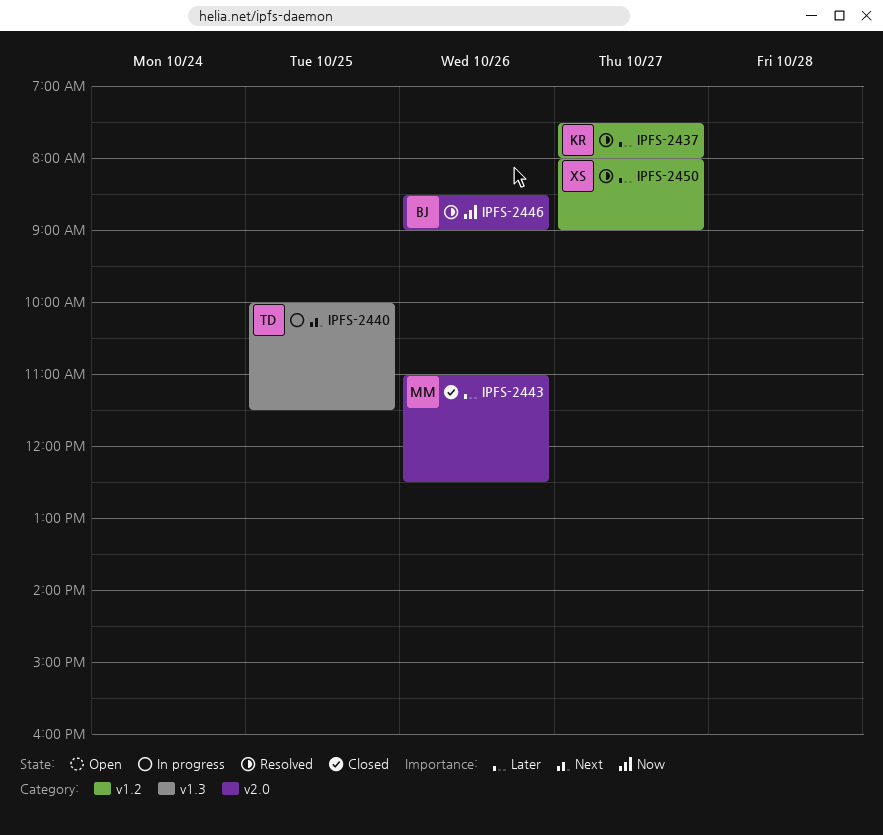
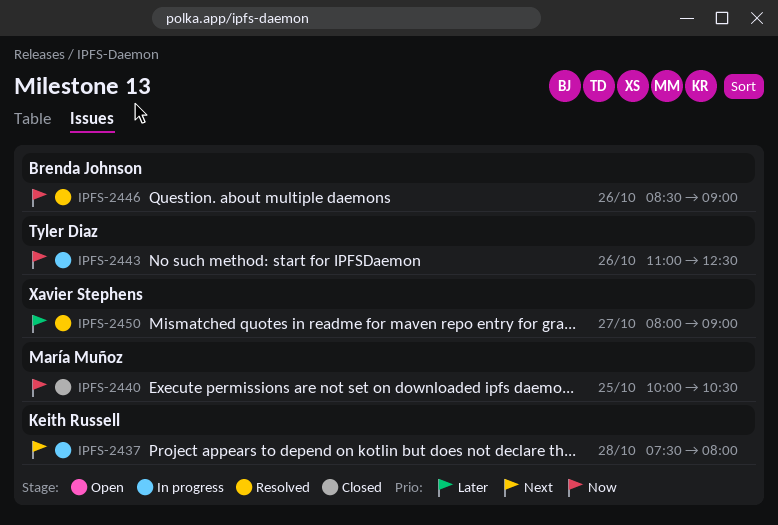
IPFS-2437, status: Resolved -> In progress
IPFS-2437, priority: Later -> Next
IPFS-2437, day: Oct 27 -> Oct 28
IPFS-2440, status: In progress -> Closed
IPFS-2440, owner: Tyler Diaz -> María Muñoz
IPFS-2440, priority: Next -> Now
IPFS-2440, ends: 11:30 -> 10:30
IPFS-2443, status: Closed -> In progress
IPFS-2443, owner: María Muñoz -> Tyler Diaz
IPFS-2443, priority: Later -> Now

